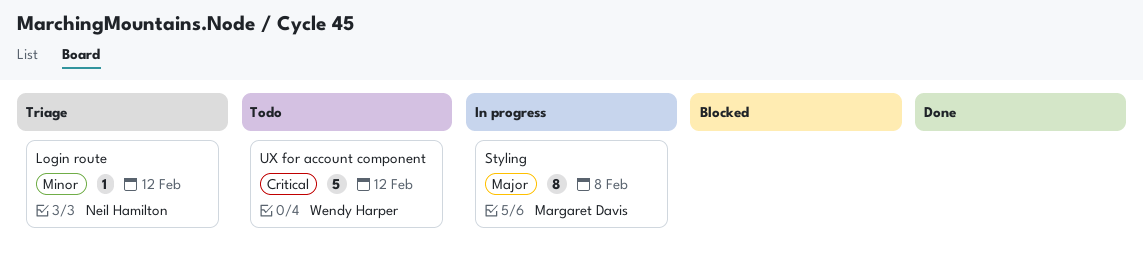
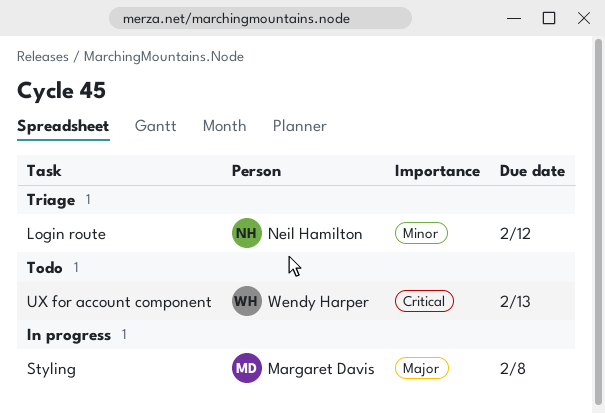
UX for account component, due: Feb 12 -> Feb 13

